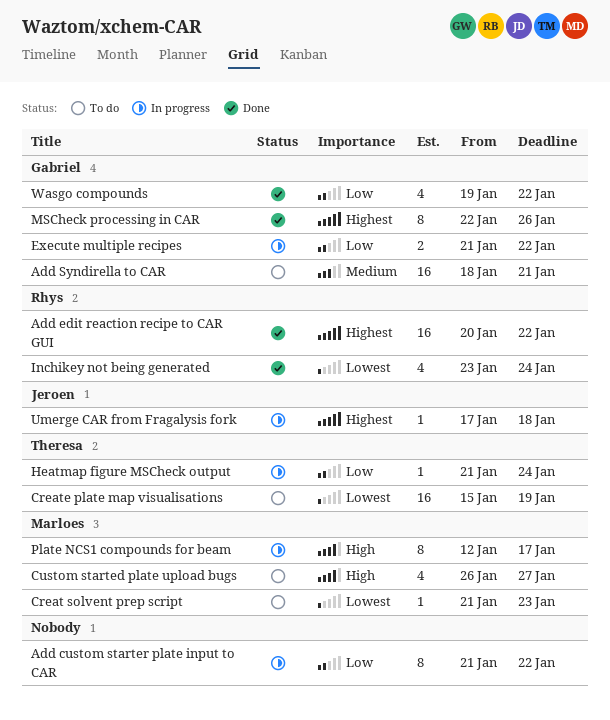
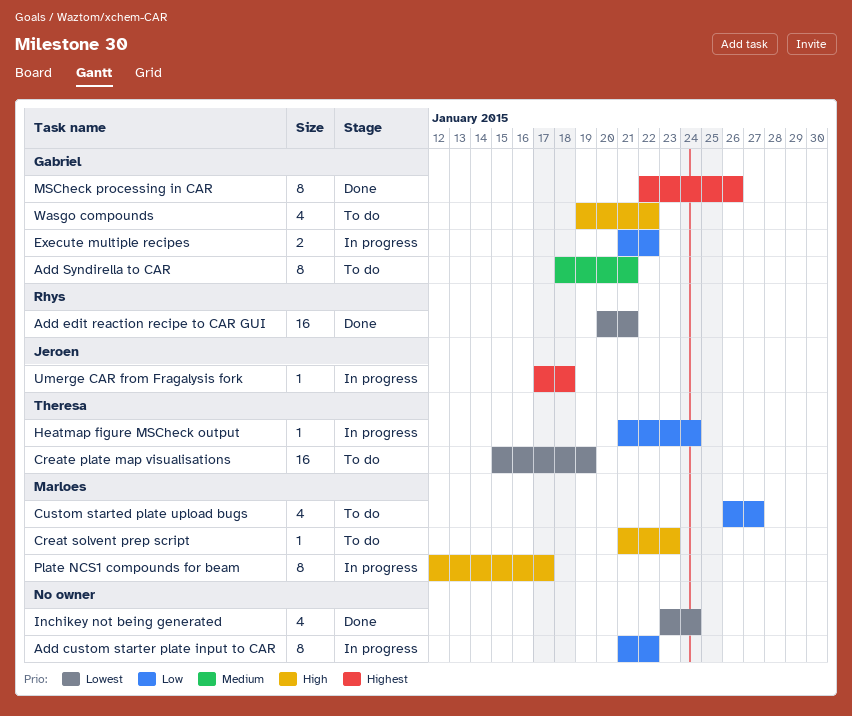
Add edit reaction recipe to CAR GUI, priority: Highest -> Lowest
Add edit reaction recipe to CAR GUI, due: Jan 22 -> Jan 21
Add Syndirella to CAR, estimate: 16 -> 8
Creat solvent prep script, priority: Lowest -> High
Custom started plate upload bugs, priority: High -> Low
Inchikey not being generated, owner: Rhys -> none
Wasgo compounds, status: Done -> To do
Wasgo compounds, priority: Low -> High

